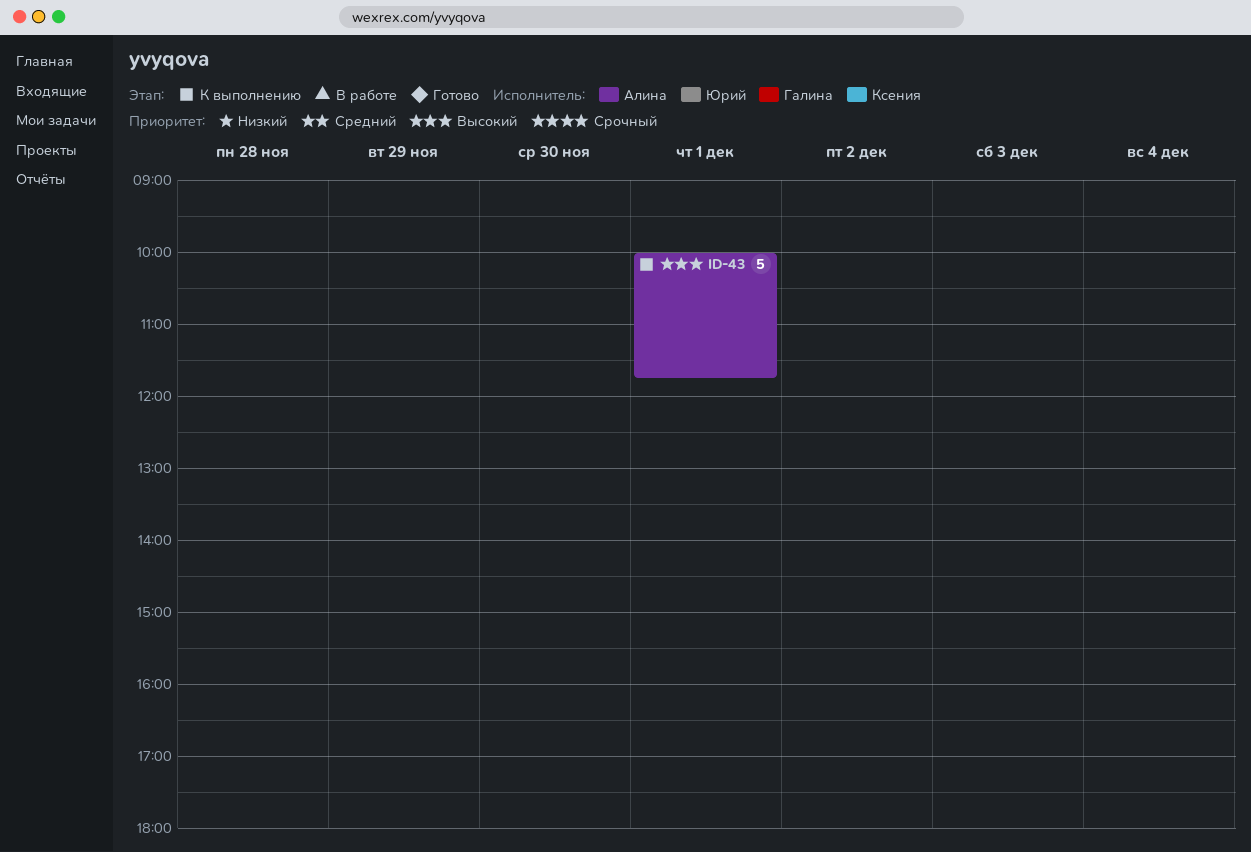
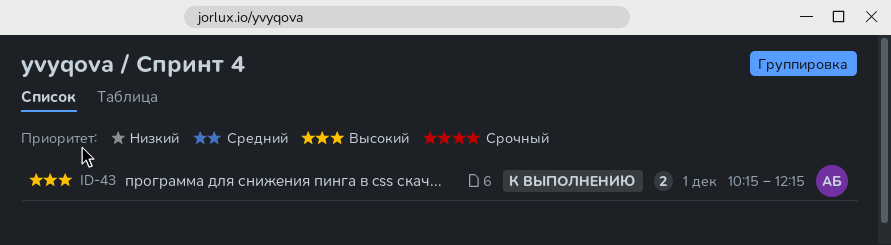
ID-43, estimate: 5 -> 2
ID-43, begins: 10:00 -> 10:15
ID-43, ends: 11:45 -> 12:15

